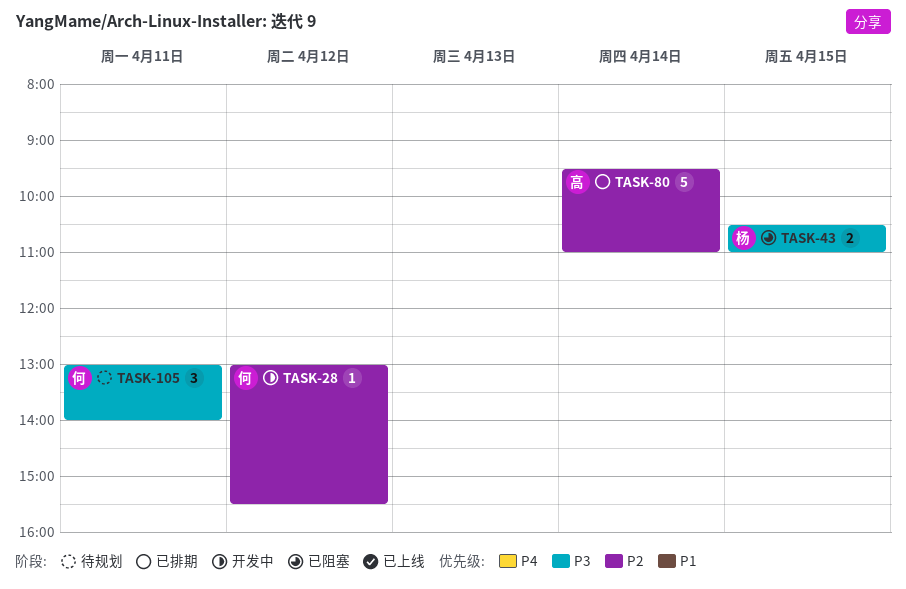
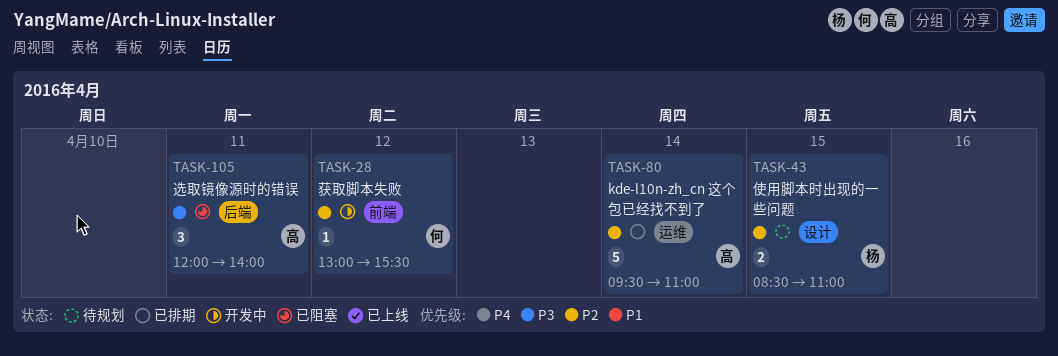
TASK-43, status: 已阻塞 -> 待规划
TASK-43, priority: P3 -> P2
TASK-43, begins: 10:30 -> 08:30
TASK-105, status: 待规划 -> 已阻塞
TASK-105, owner: 何 -> 高
TASK-105, begins: 13:00 -> 12:00

